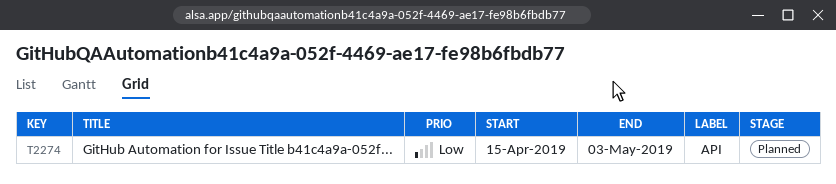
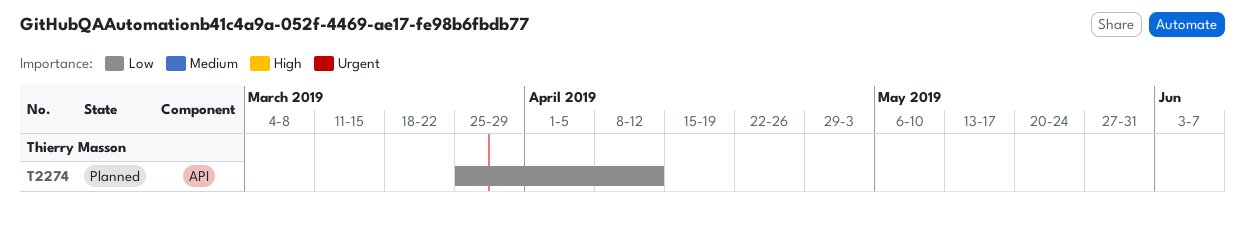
T2274, start: Apr 15 -> Mar 25
T2274, due: May 3 -> Apr 12

